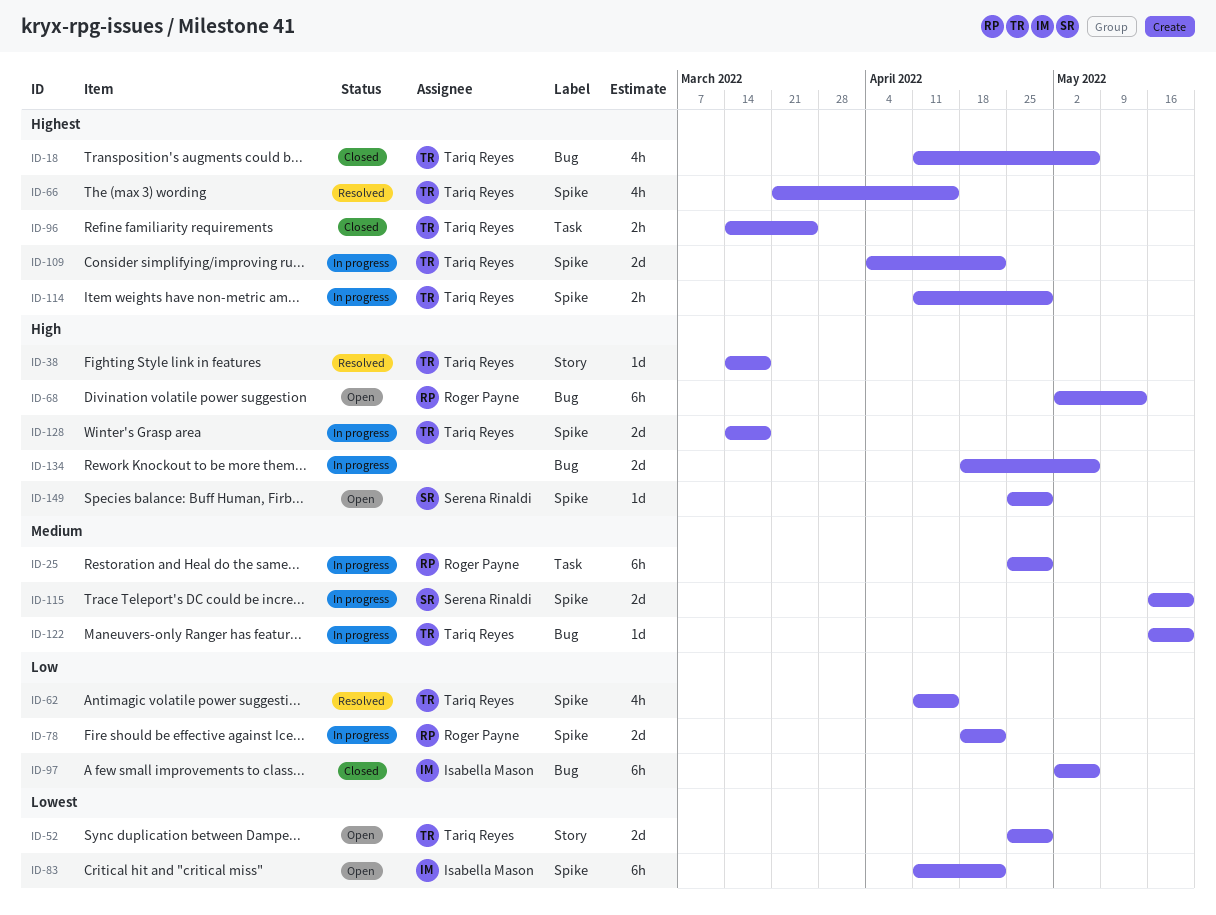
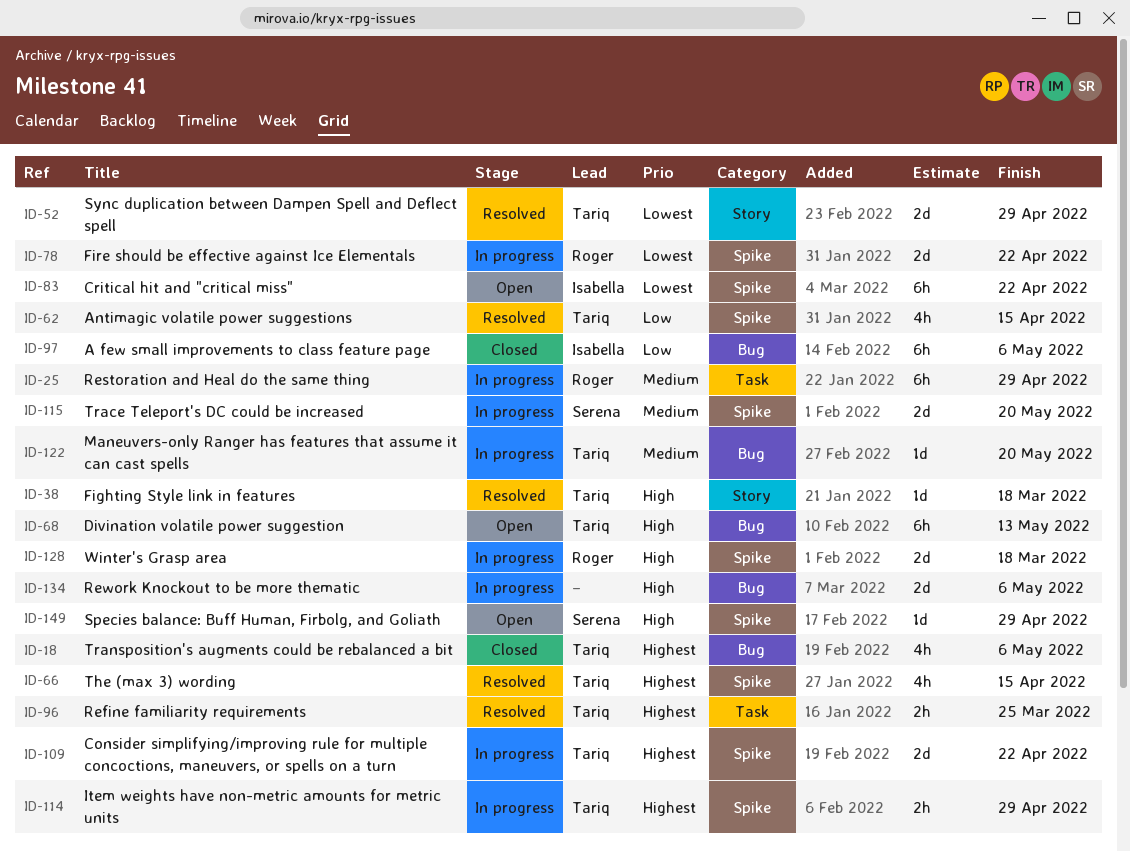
ID-52, status: Open -> Resolved
ID-68, owner: Roger Payne -> Tariq Reyes
ID-78, priority: Low -> Lowest
ID-96, status: Closed -> Resolved
ID-128, owner: Tariq Reyes -> Roger Payne

